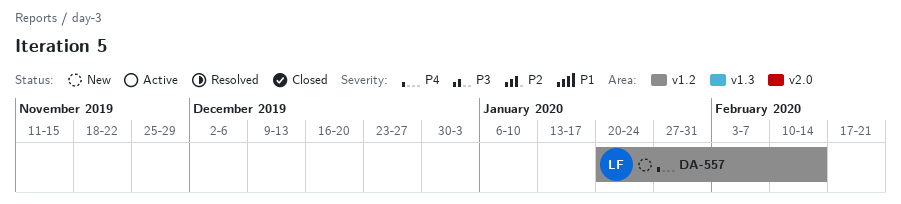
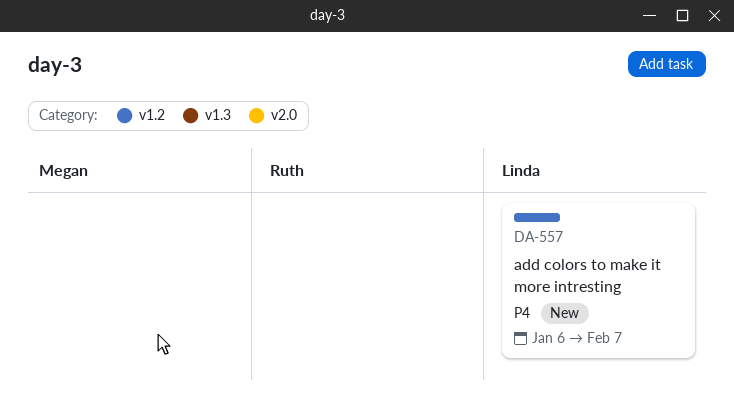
DA-557, start: Jan 20 -> Jan 6
DA-557, due: Feb 14 -> Feb 7

